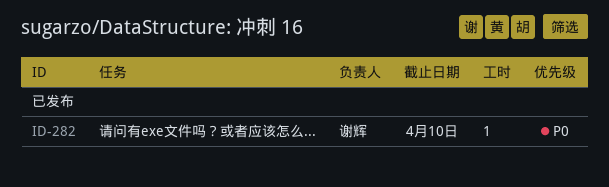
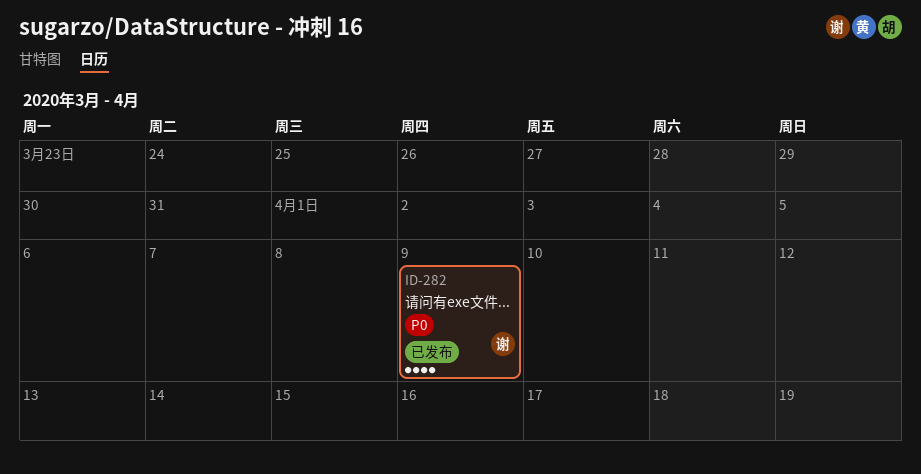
ID-282, estimate: 1 -> 4
ID-282, due: Apr 10 -> Apr 9

